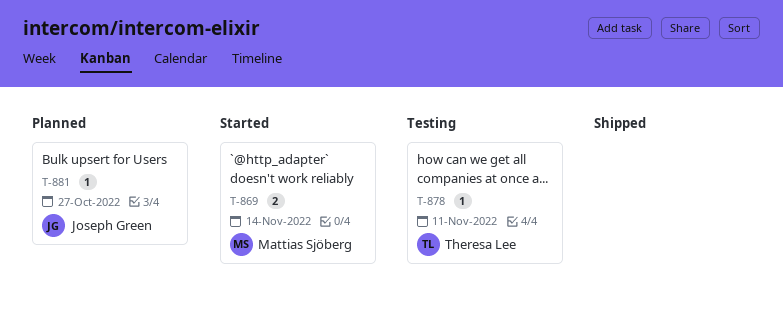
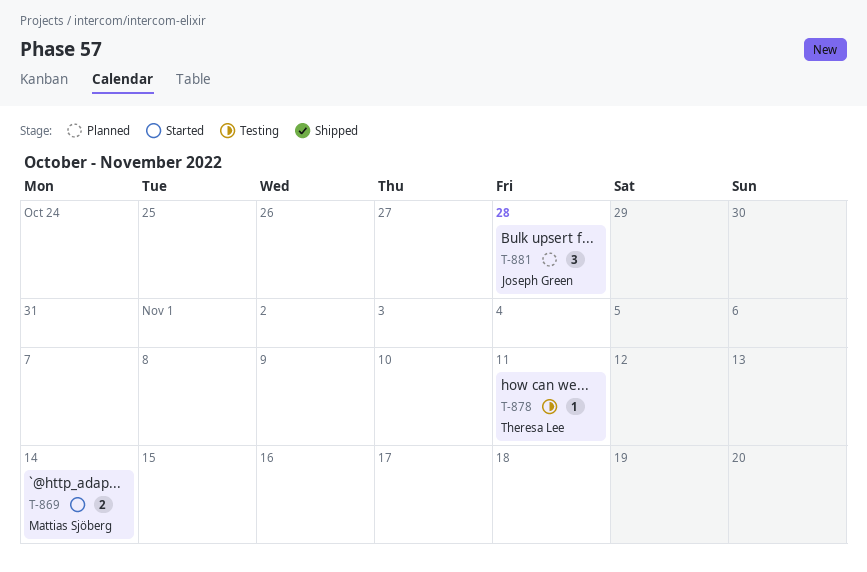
T-881, estimate: 1 -> 3
T-881, due: Oct 27 -> Oct 28

